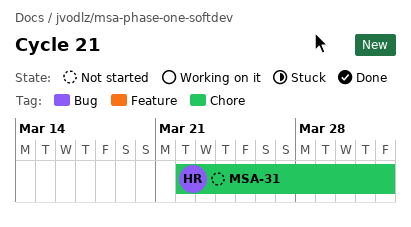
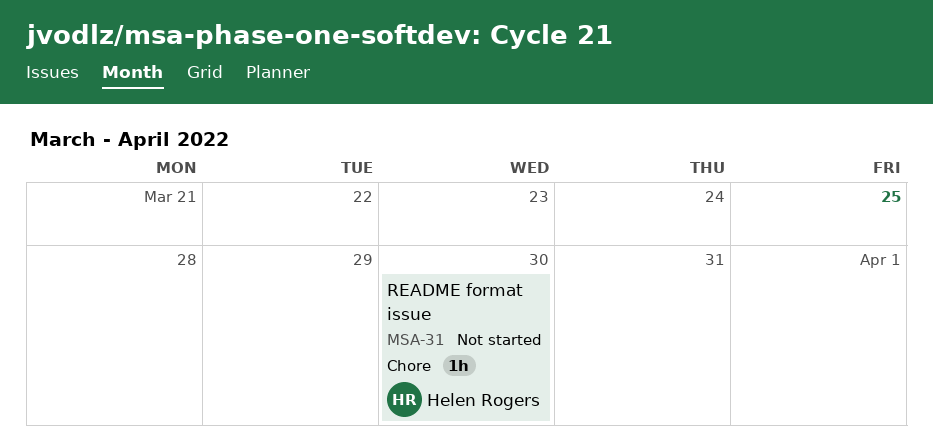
MSA-31, due: Apr 1 -> Mar 30

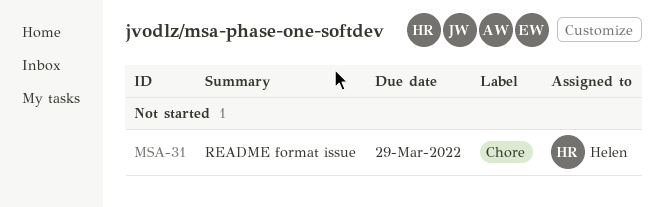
MSA-31, due: Mar 30 -> Mar 29

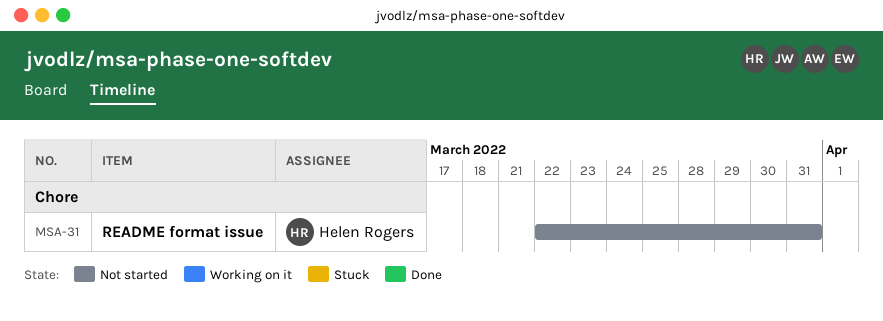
MSA-31, due: Mar 29 -> Mar 31

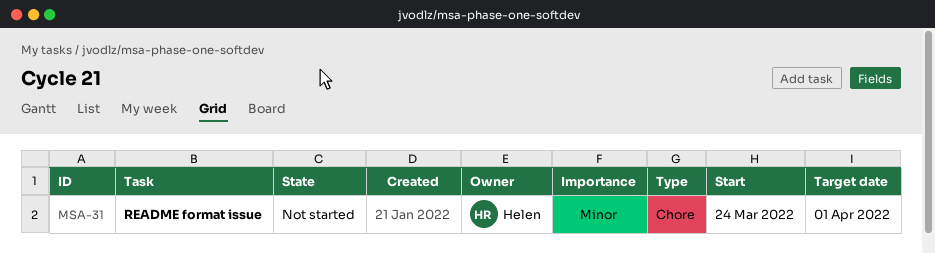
MSA-31, start: Mar 22 -> Mar 24
MSA-31, due: Mar 31 -> Apr 1

